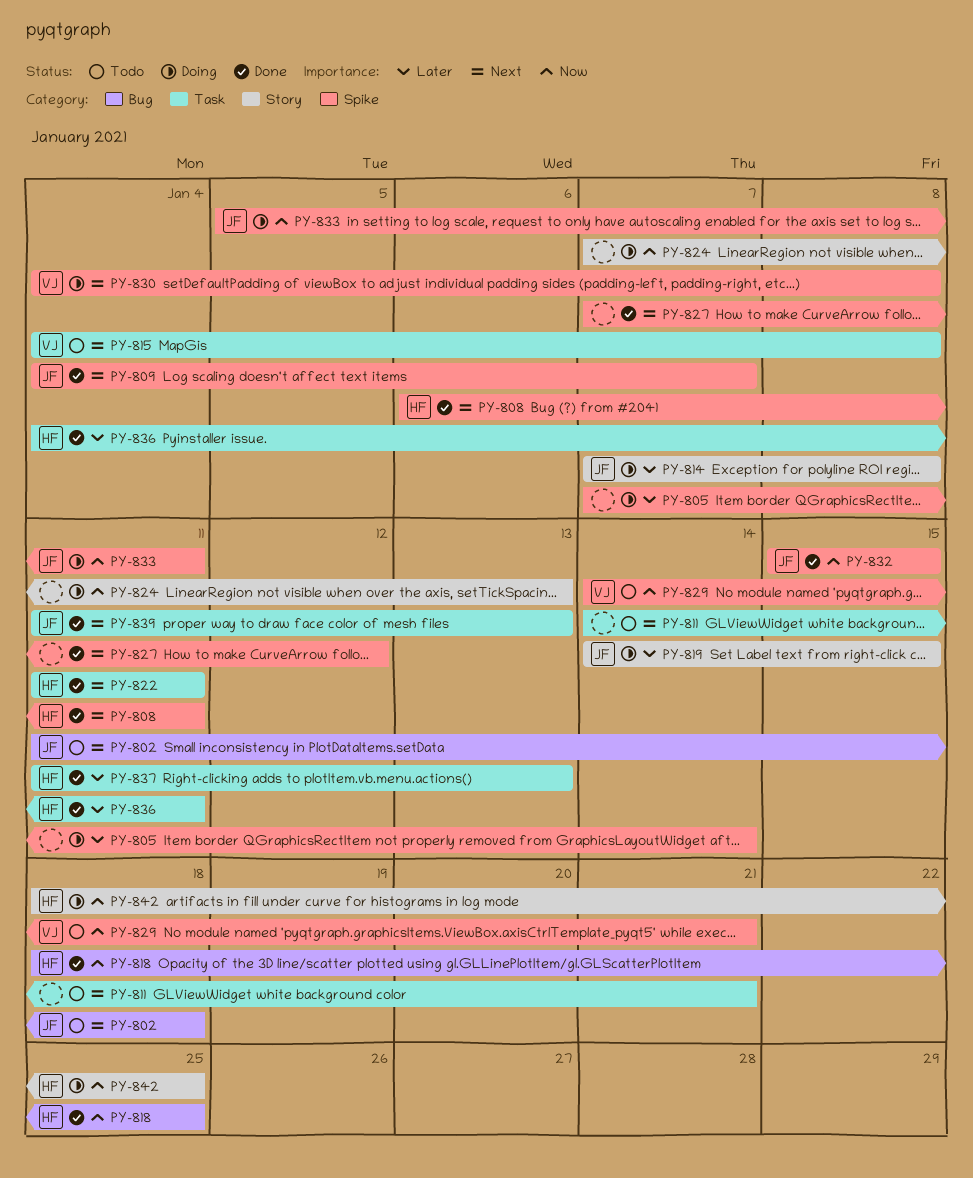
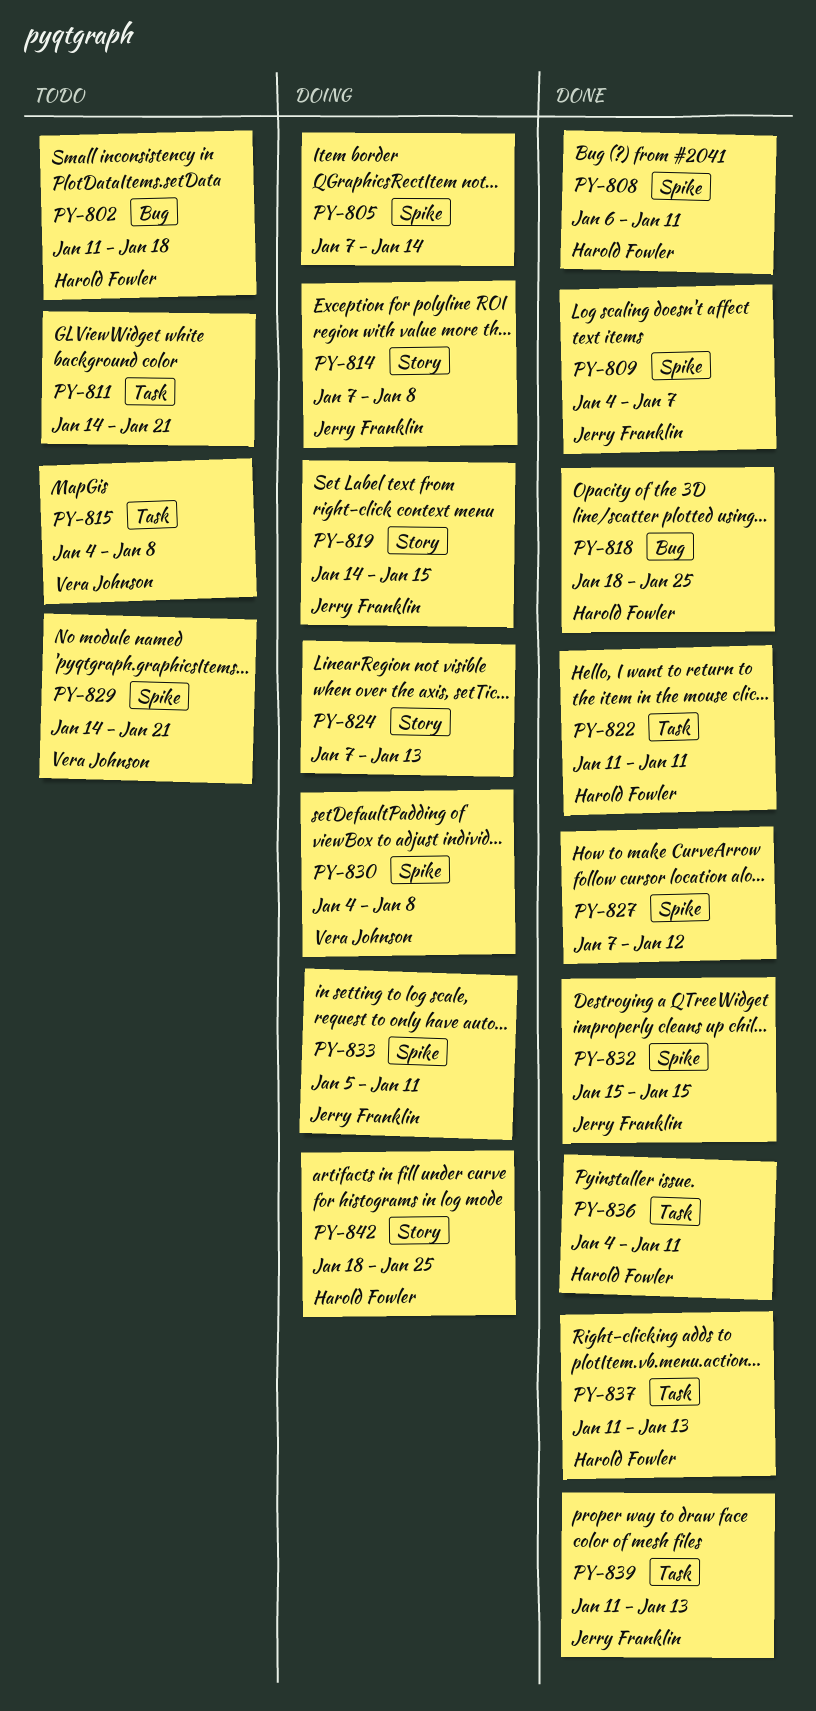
PY-802, owner: Jerry Franklin -> Harold Fowler

